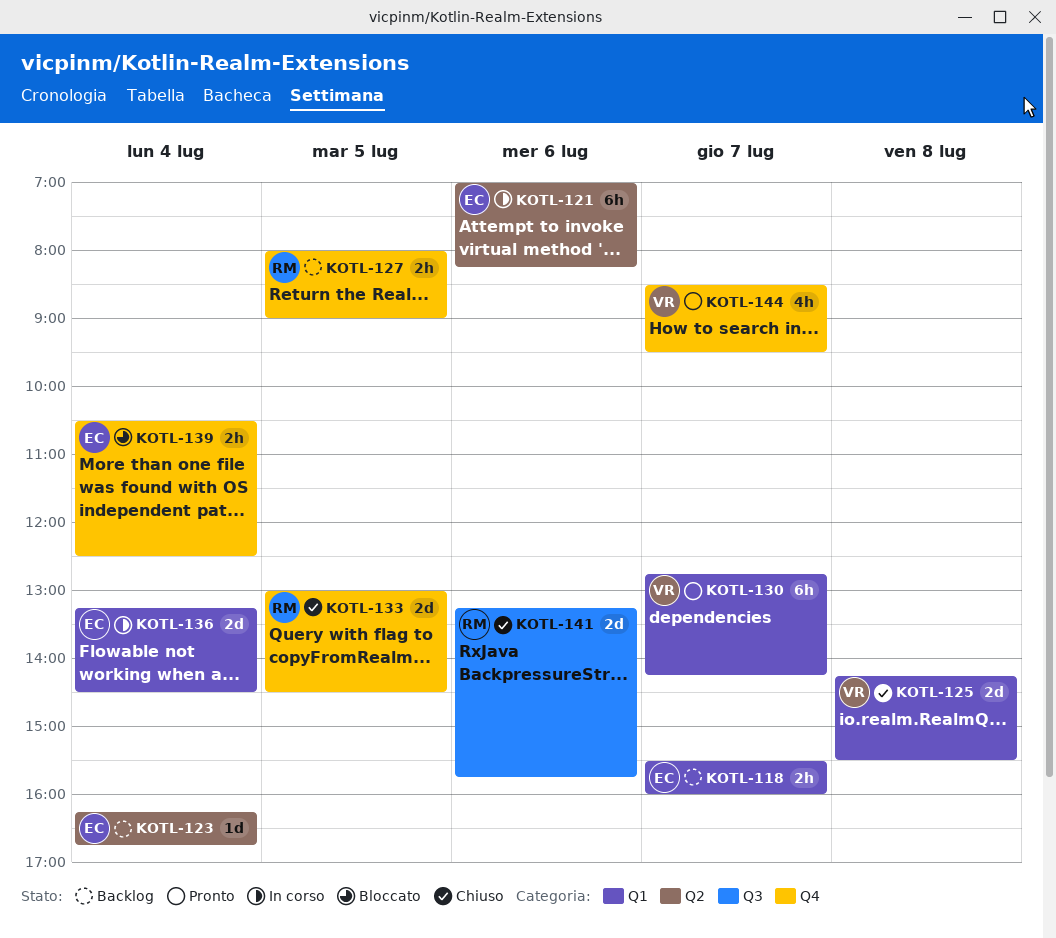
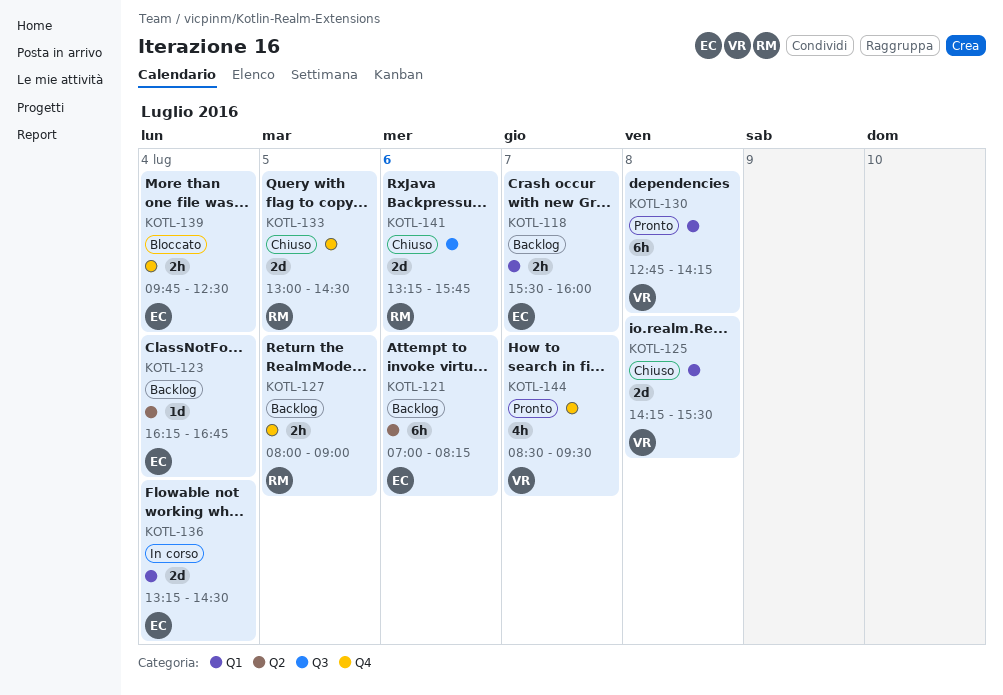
KOTL-121, status: In corso -> Backlog
KOTL-130, day: Jul 7 -> Jul 8
KOTL-139, begins: 10:30 -> 09:45

